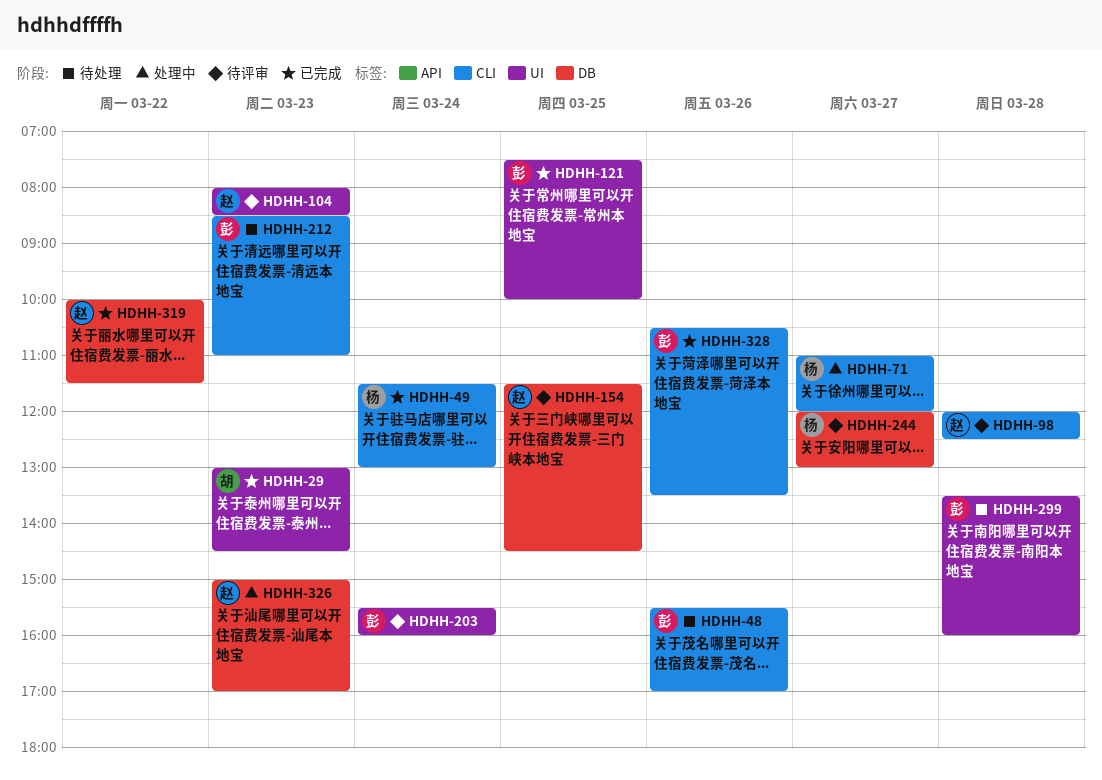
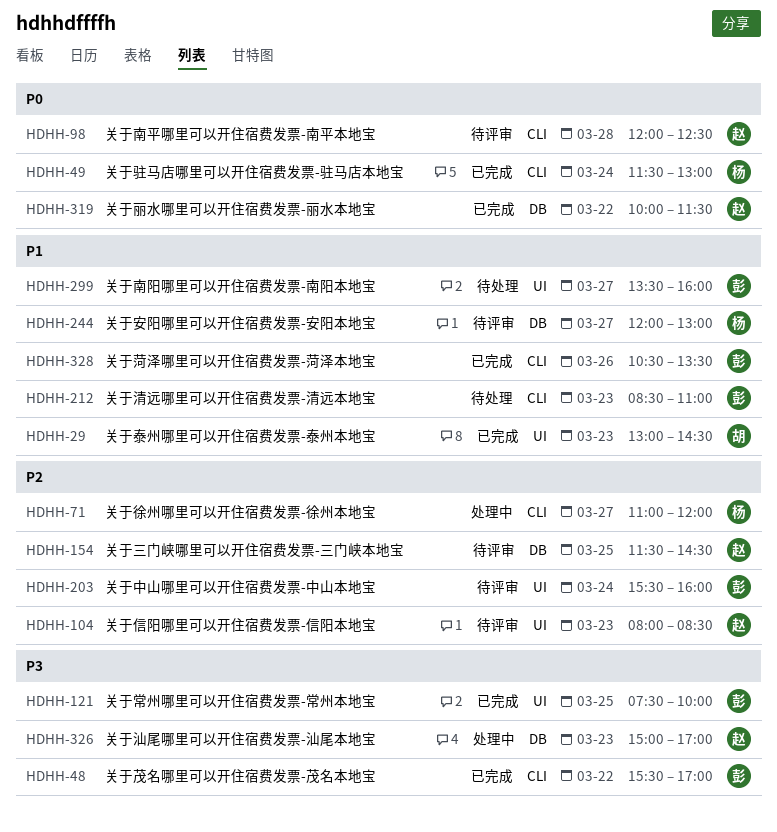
HDHH-48, status: 待处理 -> 已完成
HDHH-48, day: Mar 26 -> Mar 22
HDHH-299, day: Mar 28 -> Mar 27

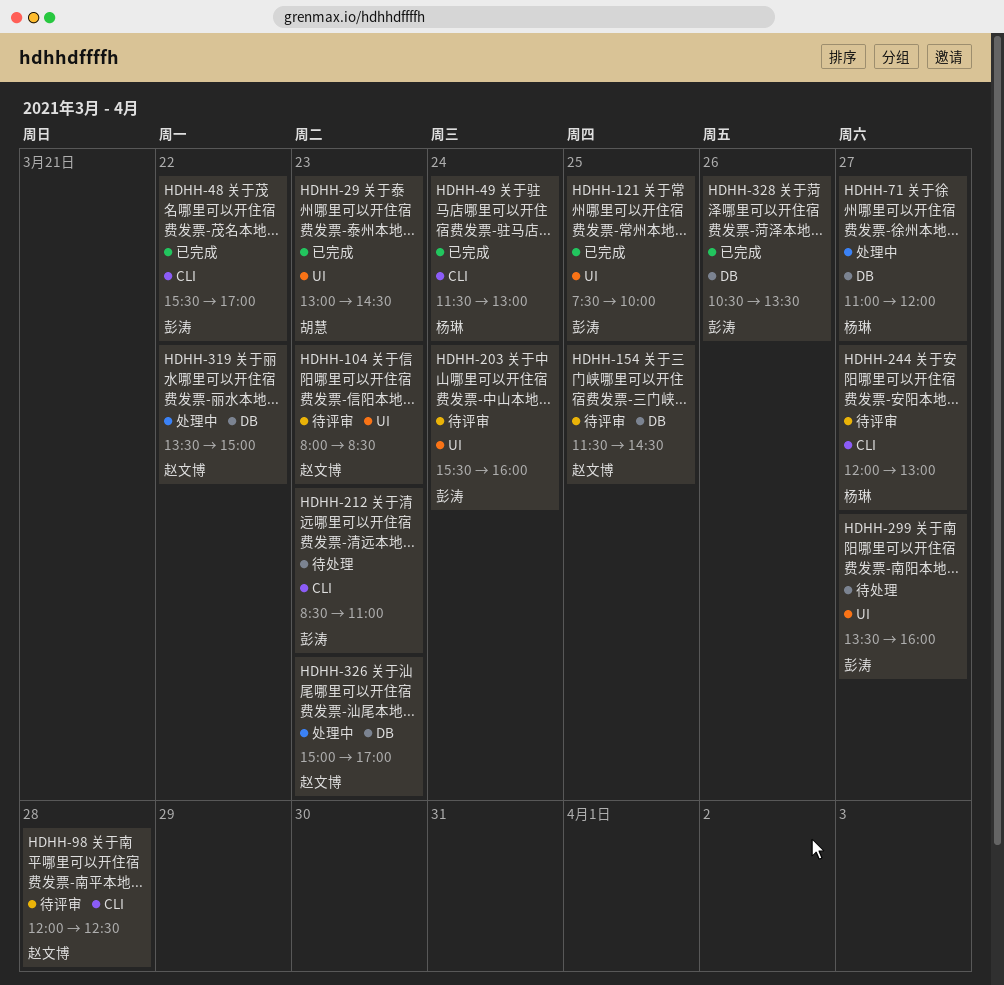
HDHH-71, label: CLI -> DB
HDHH-244, label: DB -> CLI
HDHH-319, status: 已完成 -> 处理中
HDHH-319, begins: 10:00 -> 13:30
HDHH-319, ends: 11:30 -> 15:00
HDHH-328, label: CLI -> DB

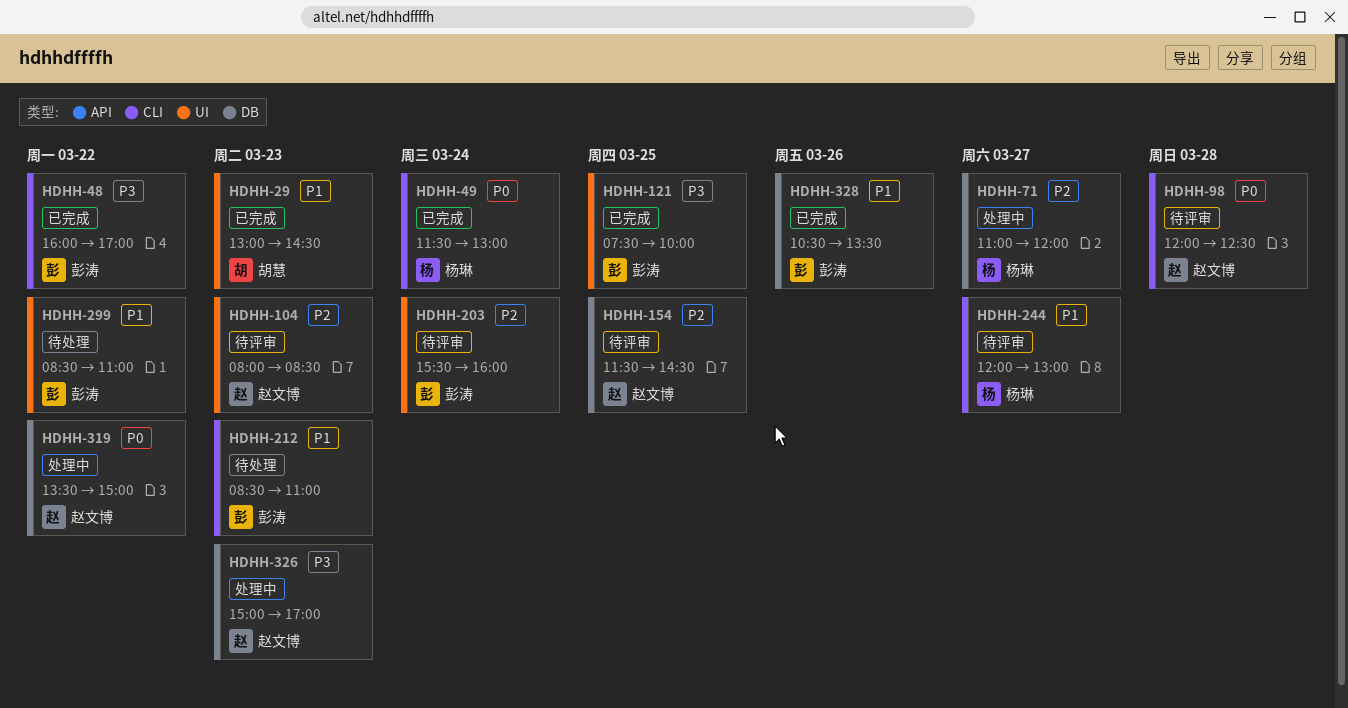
HDHH-48, begins: 15:30 -> 16:00
HDHH-299, day: Mar 27 -> Mar 22
HDHH-299, begins: 13:30 -> 08:30
HDHH-299, ends: 16:00 -> 11:00

